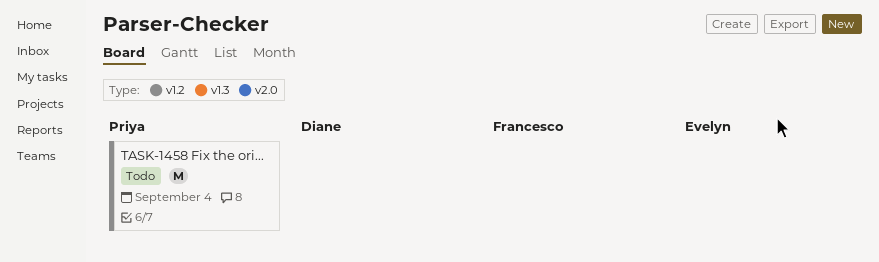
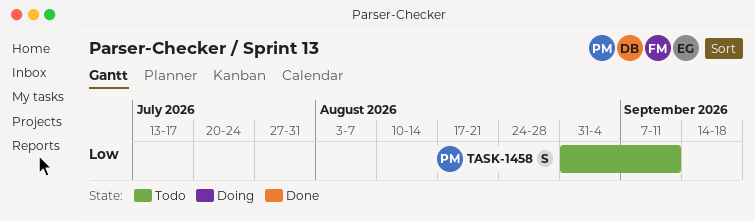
TASK-1458, estimate: M -> S
TASK-1458, due: Sep 4 -> Sep 11

